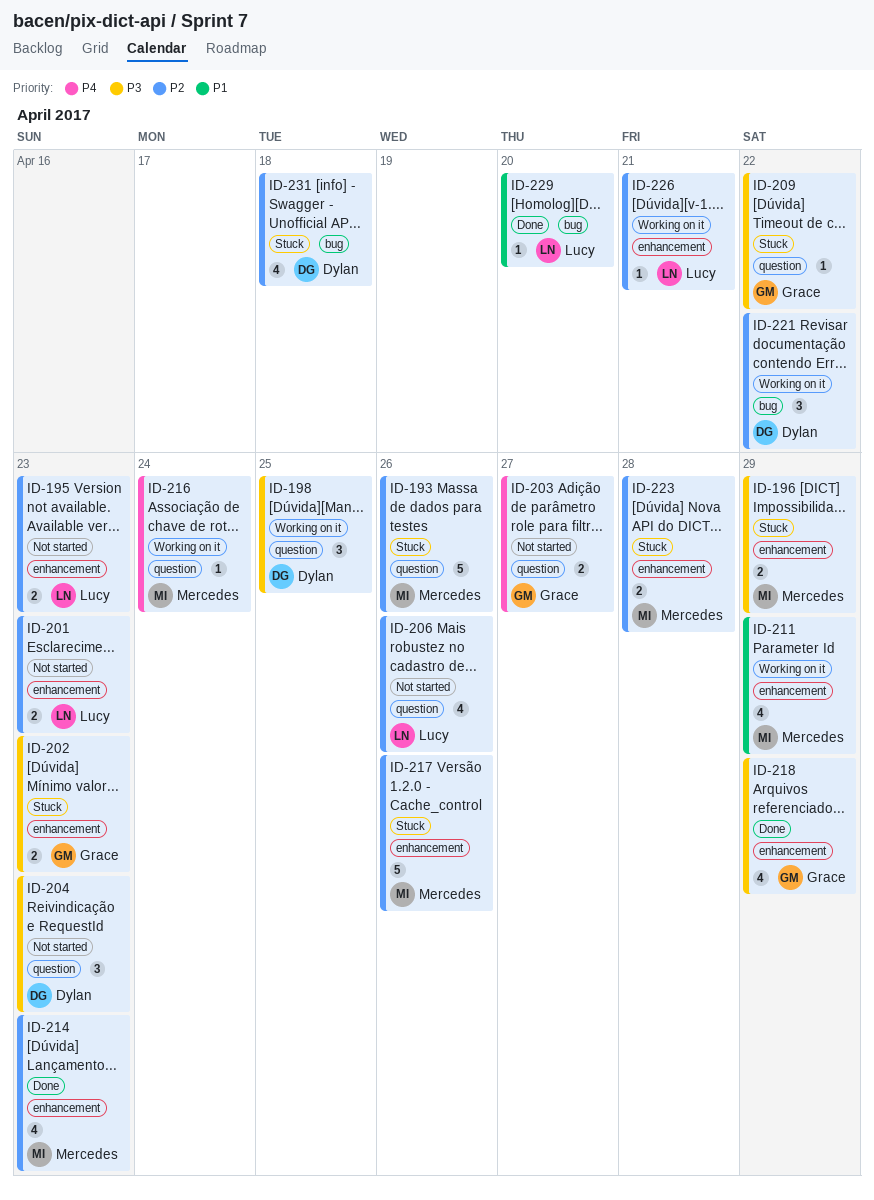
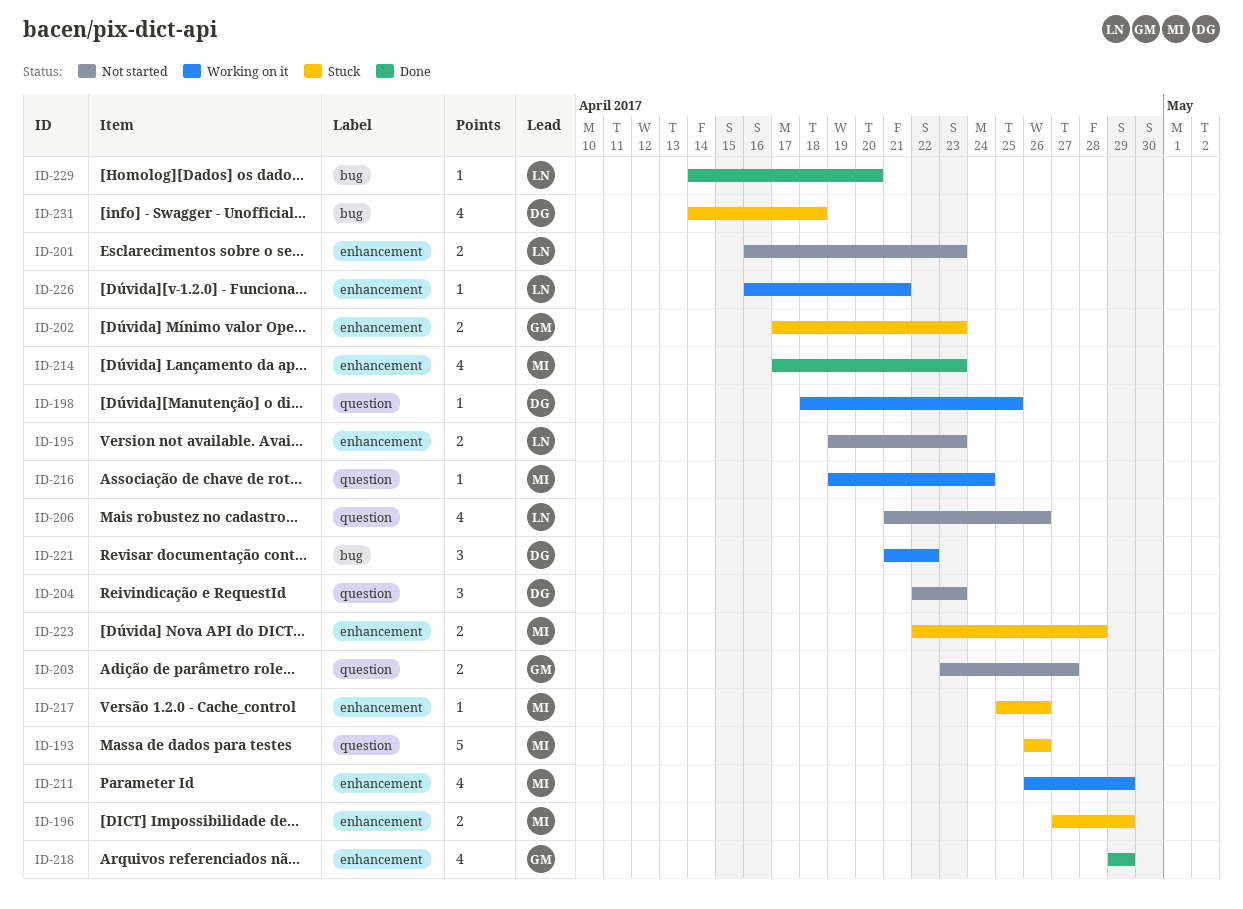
ID-198, estimate: 3 -> 1
ID-209: present -> none
ID-217, estimate: 5 -> 1

